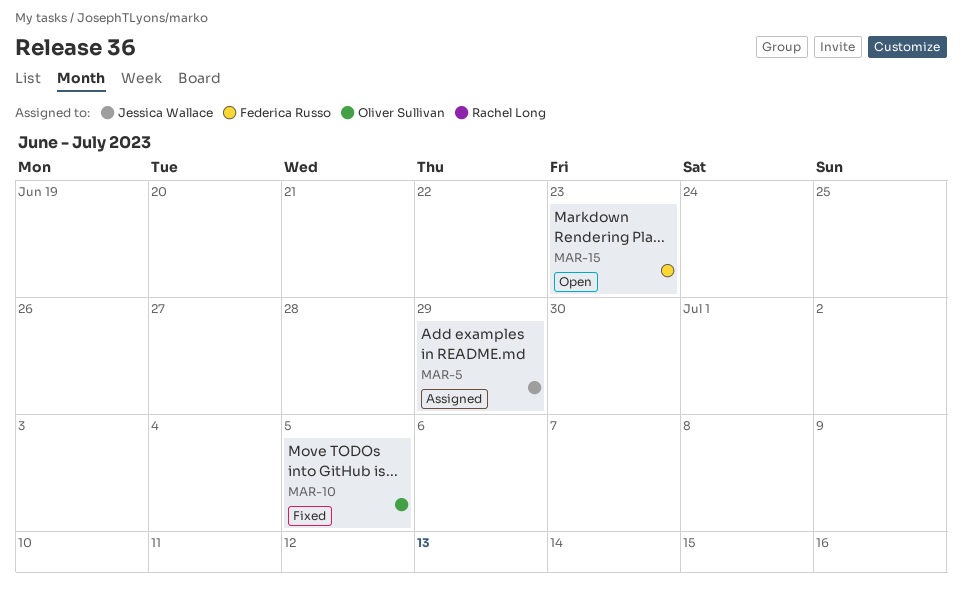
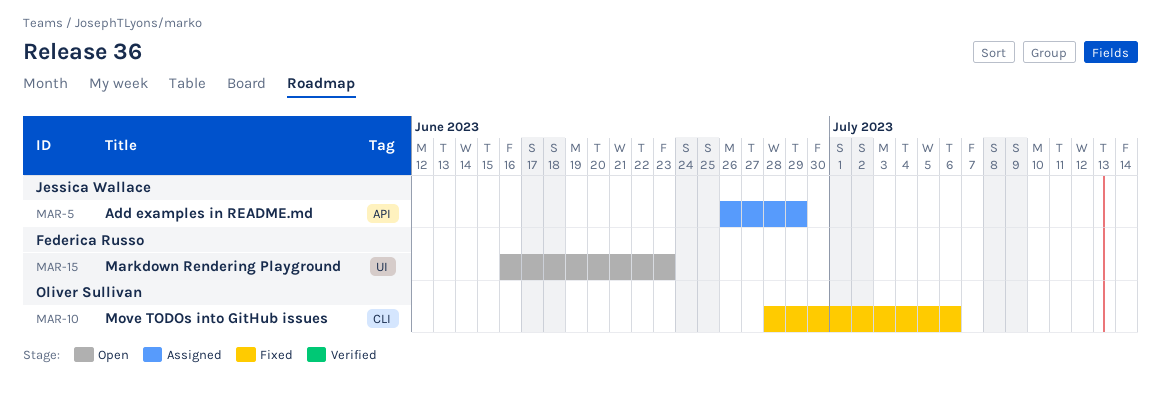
MAR-10, due: Jul 5 -> Jul 6

